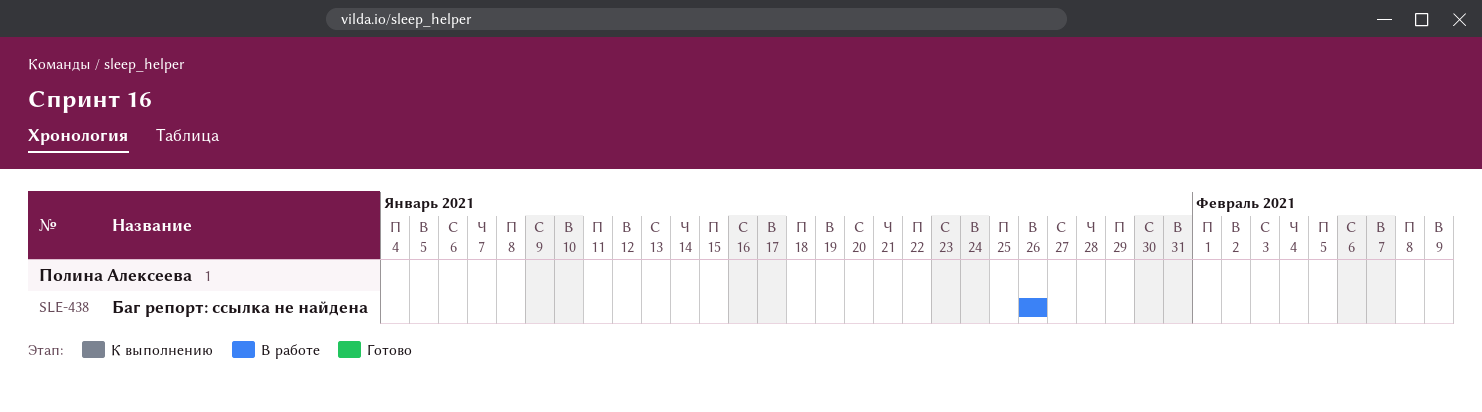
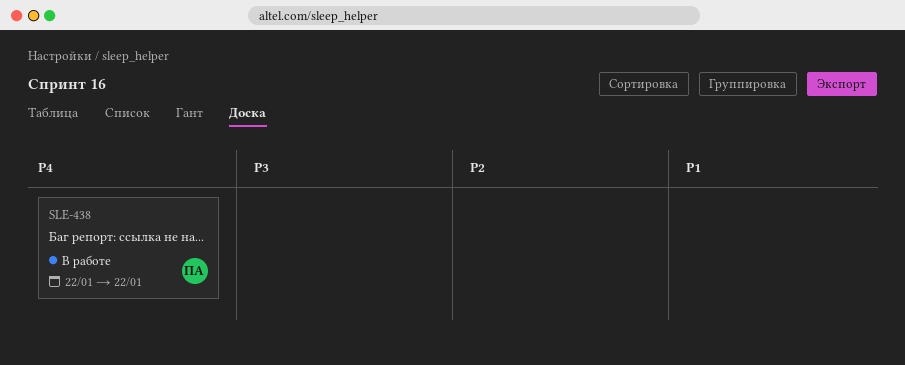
SLE-438, start: Jan 26 -> Jan 22
SLE-438, due: Jan 26 -> Jan 22

